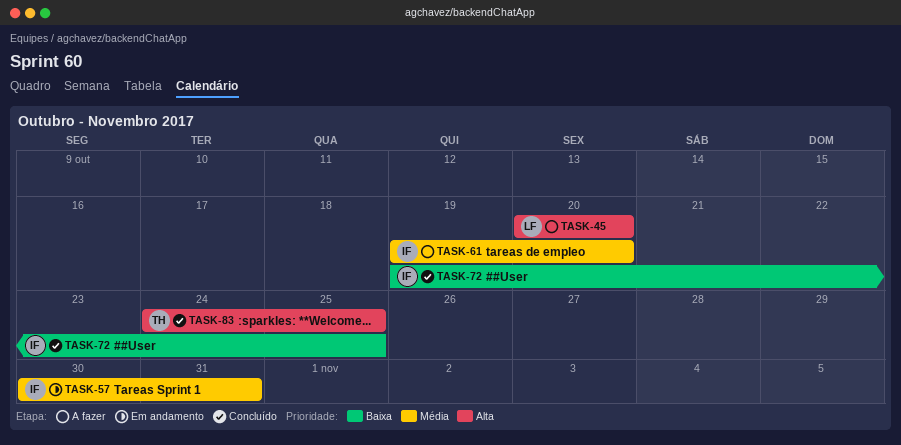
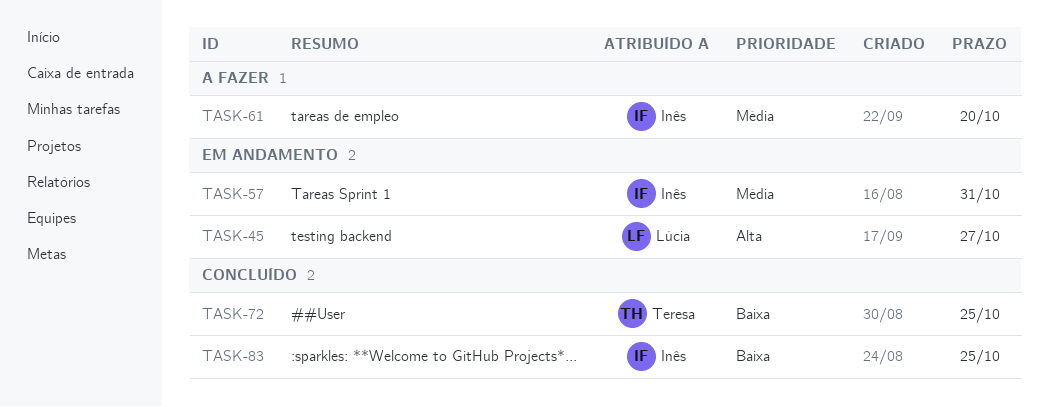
TASK-45, status: A fazer -> Em andamento
TASK-45, due: Oct 20 -> Oct 27
TASK-72, owner: Inês -> Teresa
TASK-83, owner: Teresa -> Inês
TASK-83, priority: Alta -> Baixa

